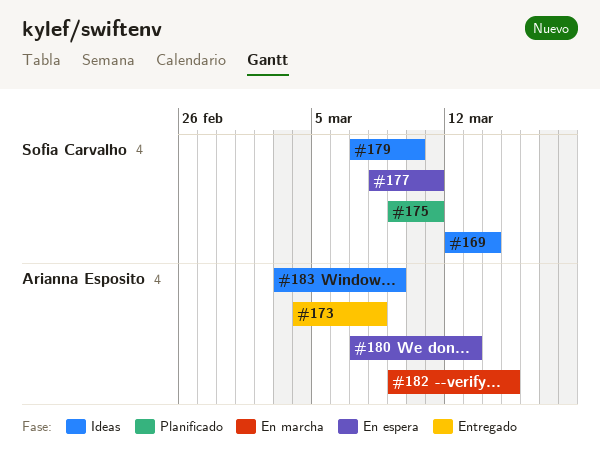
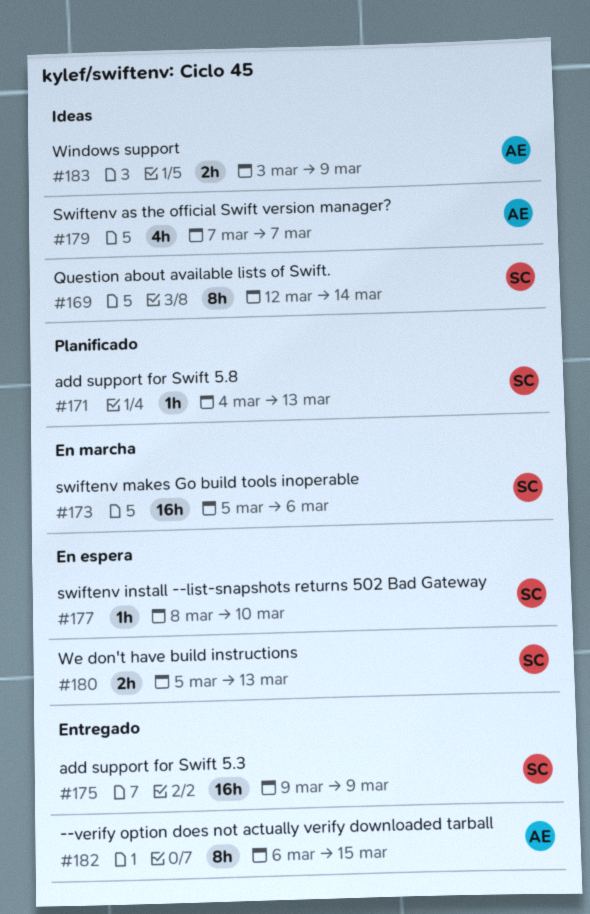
#171: none -> present
#173, status: Entregado -> En marcha
#173, owner: Arianna Esposito -> Sofia Carvalho
#173, start: Mar 4 -> Mar 5
#173, due: Mar 8 -> Mar 6
#175, status: Planificado -> Entregado
#175, due: Mar 11 -> Mar 9
#177, due: Mar 11 -> Mar 10
#179, owner: Sofia Carvalho -> Arianna Esposito
#179, due: Mar 10 -> Mar 7
#180, owner: Arianna Esposito -> Sofia Carvalho
#180, start: Mar 7 -> Mar 5
#182, status: En marcha -> Entregado
#182, start: Mar 9 -> Mar 6

